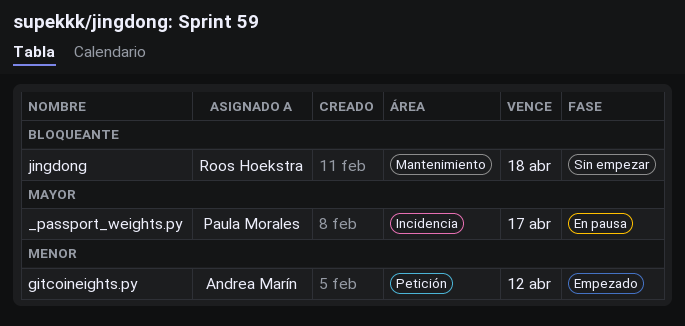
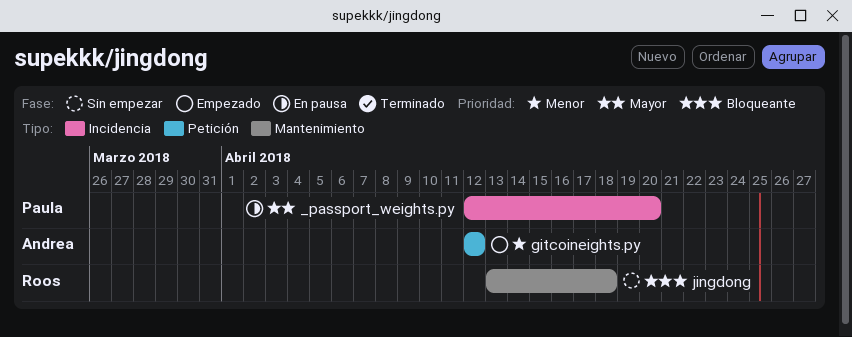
_passport_weights.py, due: Apr 17 -> Apr 20

